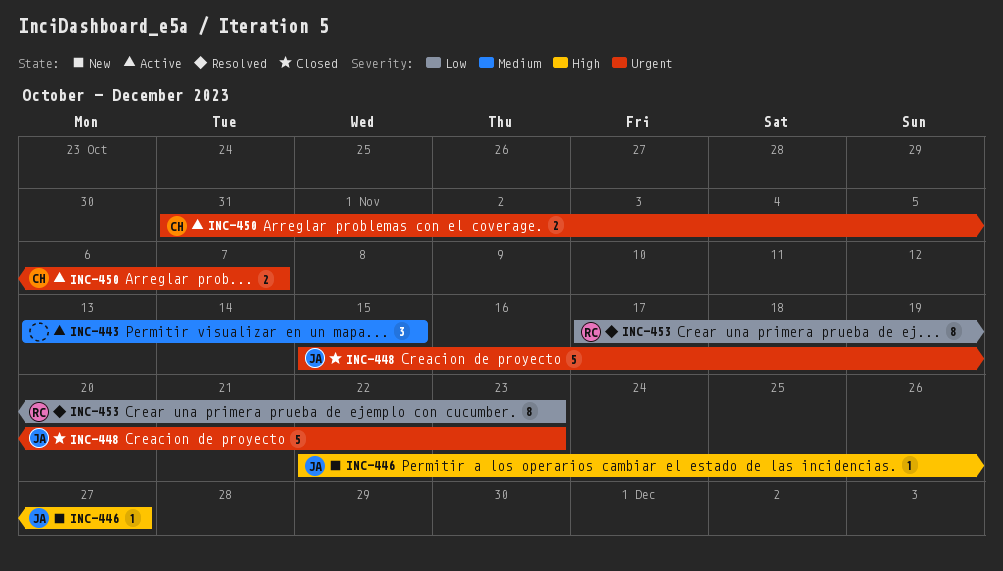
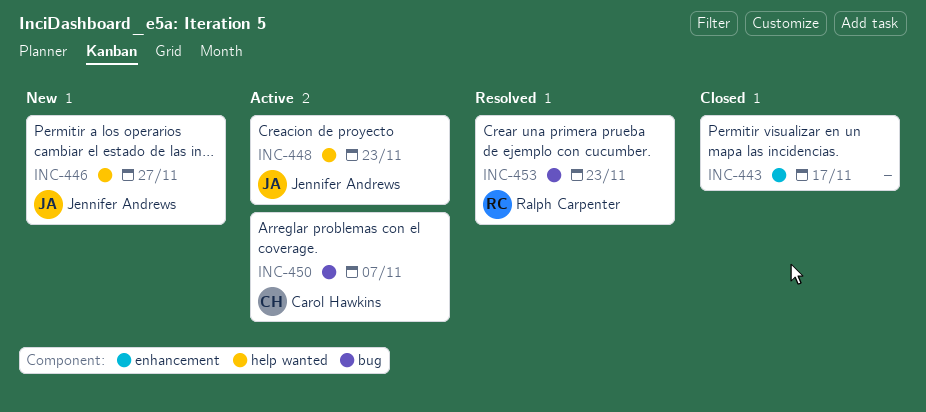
INC-443, status: Active -> Closed
INC-443, due: Nov 15 -> Nov 17
INC-448, status: Closed -> Active

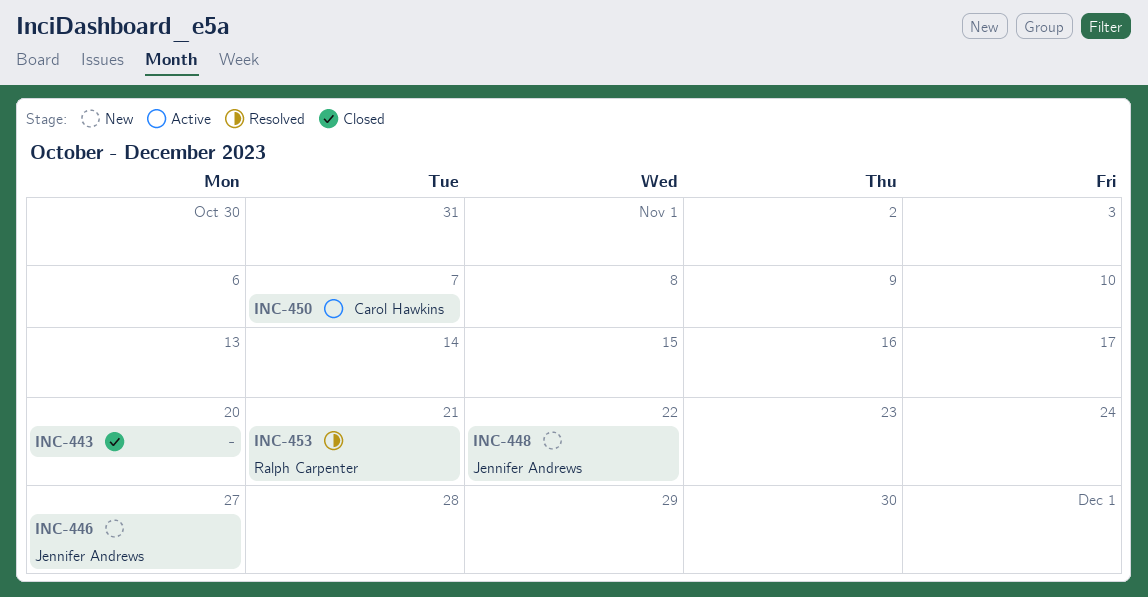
INC-443, due: Nov 17 -> Nov 20
INC-448, status: Active -> New
INC-448, due: Nov 23 -> Nov 22
INC-453, due: Nov 23 -> Nov 21

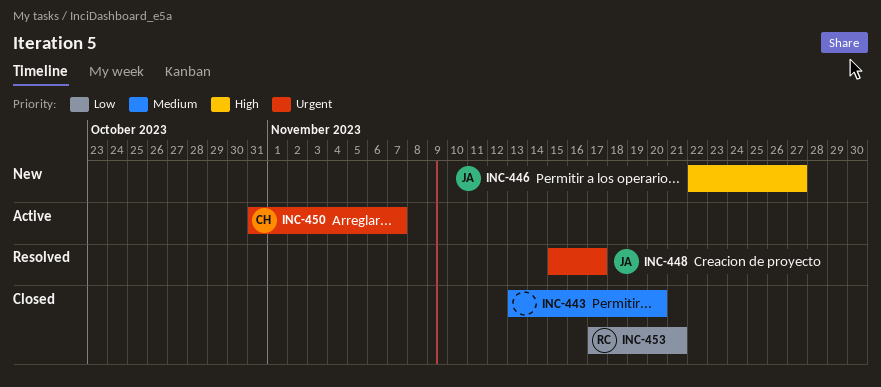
INC-448, status: New -> Resolved
INC-448, due: Nov 22 -> Nov 17
INC-453, status: Resolved -> Closed

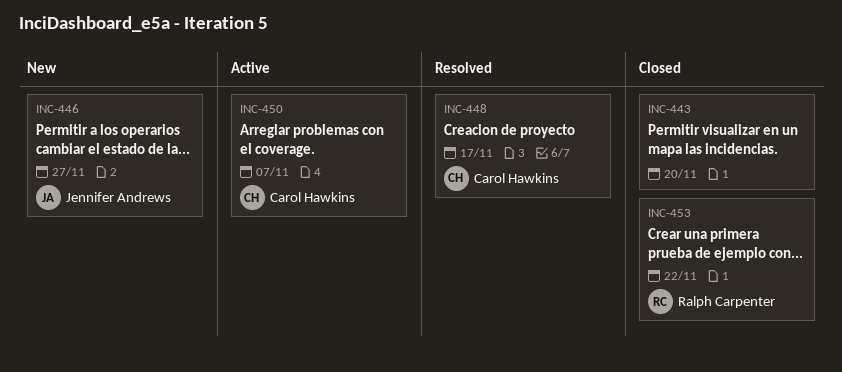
INC-448, owner: Jennifer Andrews -> Carol Hawkins
INC-453, due: Nov 21 -> Nov 22

